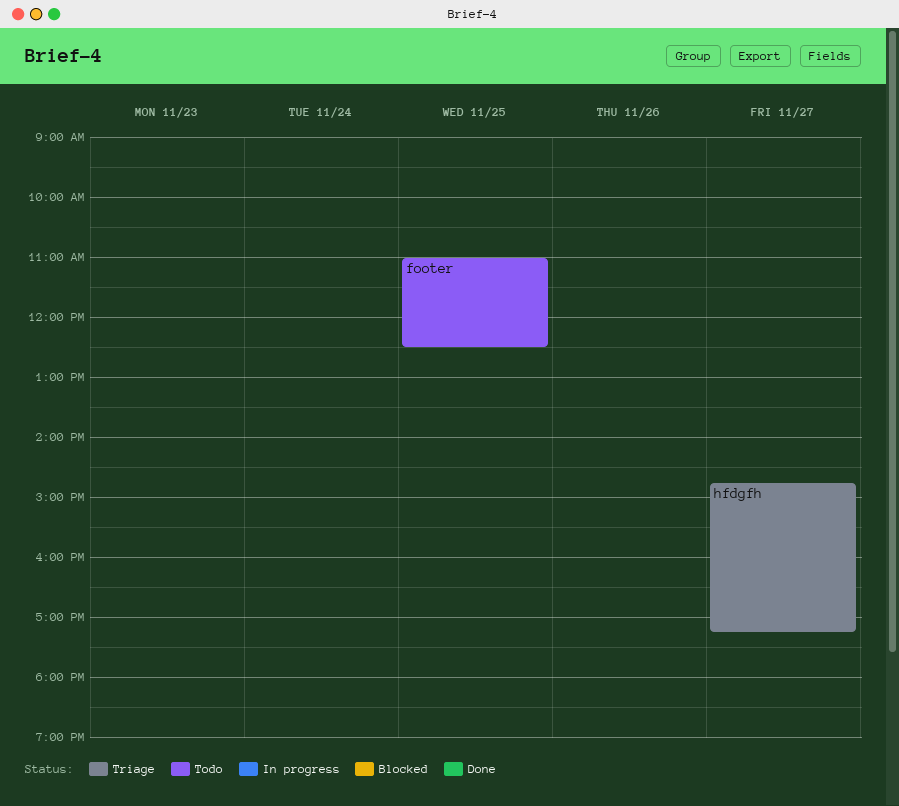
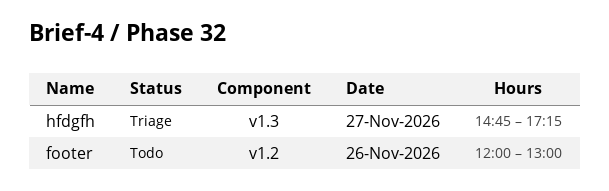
footer, day: Nov 25 -> Nov 26
footer, begins: 11:00 -> 12:00
footer, ends: 12:30 -> 13:00

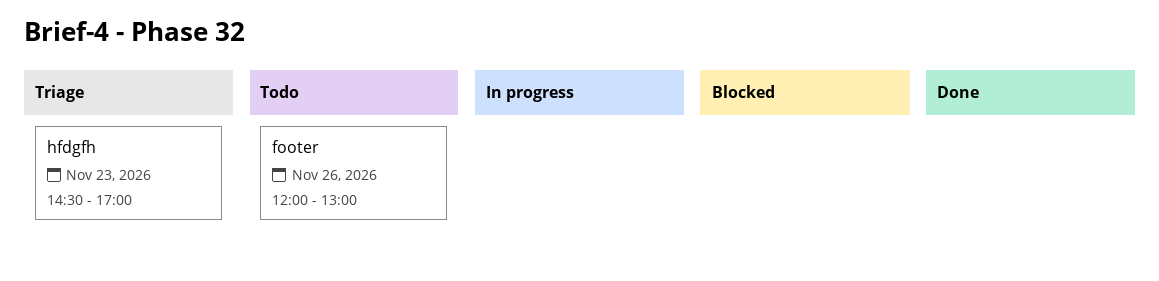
hfdgfh, day: Nov 27 -> Nov 23
hfdgfh, begins: 14:45 -> 14:30
hfdgfh, ends: 17:15 -> 17:00

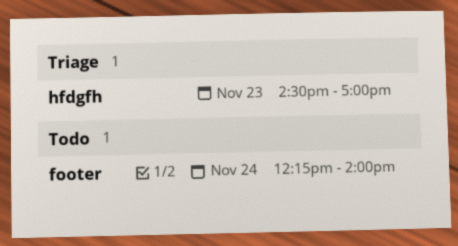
footer, day: Nov 26 -> Nov 24
footer, begins: 12:00 -> 12:15
footer, ends: 13:00 -> 14:00

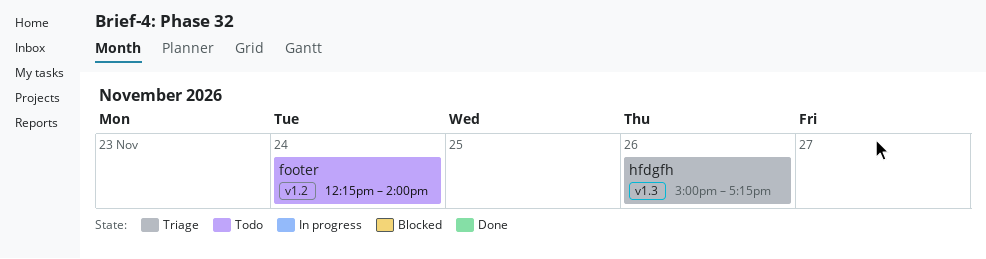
hfdgfh, day: Nov 23 -> Nov 26
hfdgfh, begins: 14:30 -> 15:00
hfdgfh, ends: 17:00 -> 17:15

